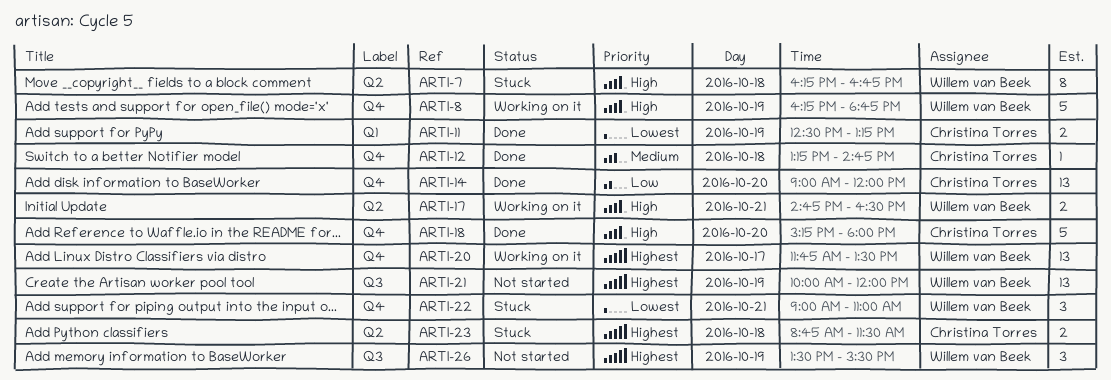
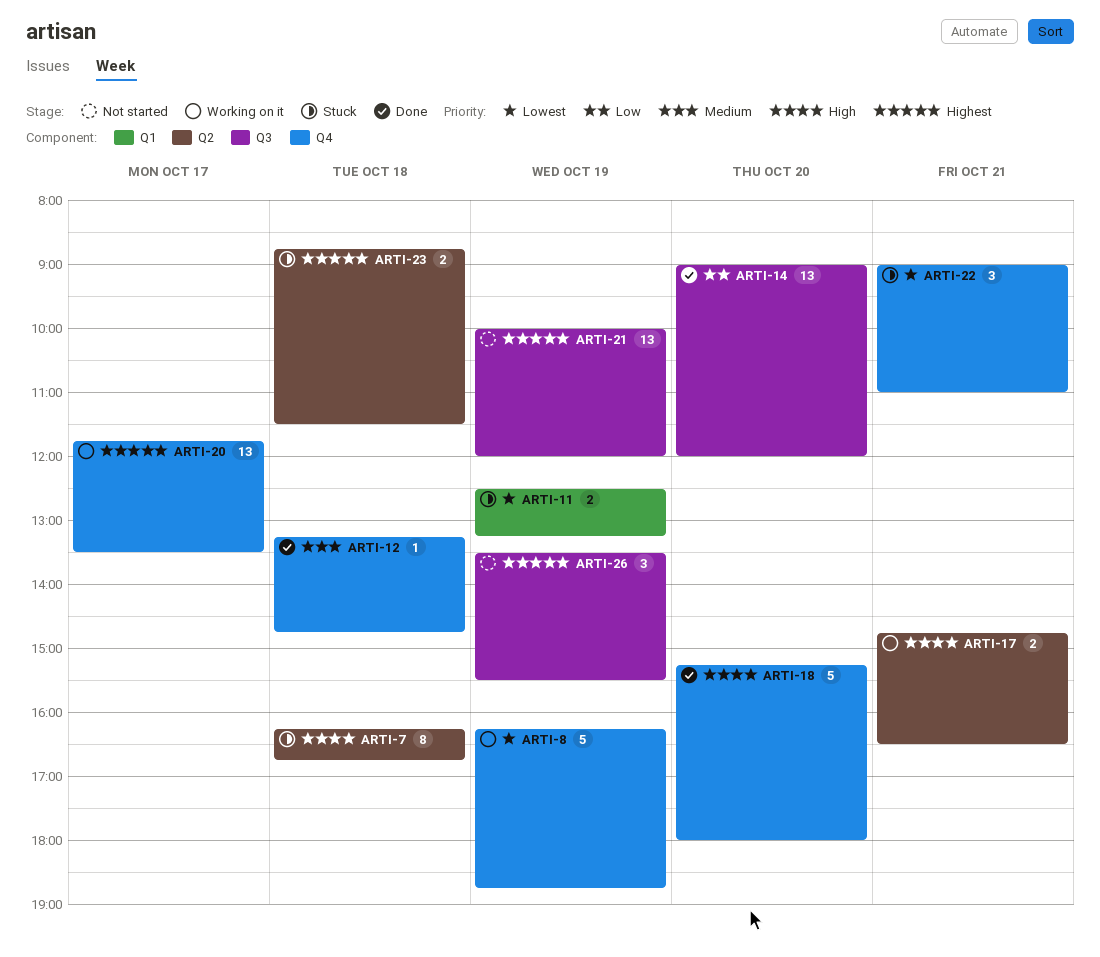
ARTI-8, priority: High -> Lowest
ARTI-11, status: Done -> Stuck
ARTI-14, label: Q4 -> Q3

